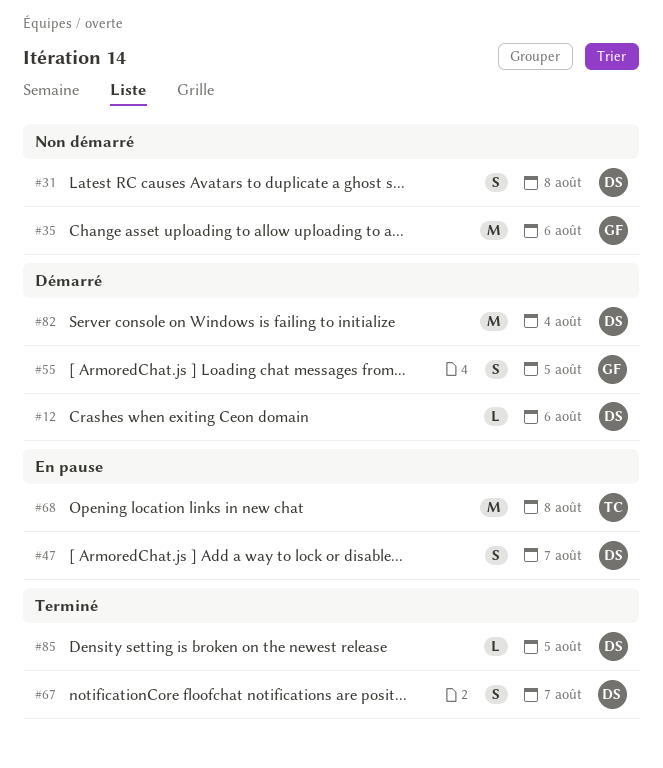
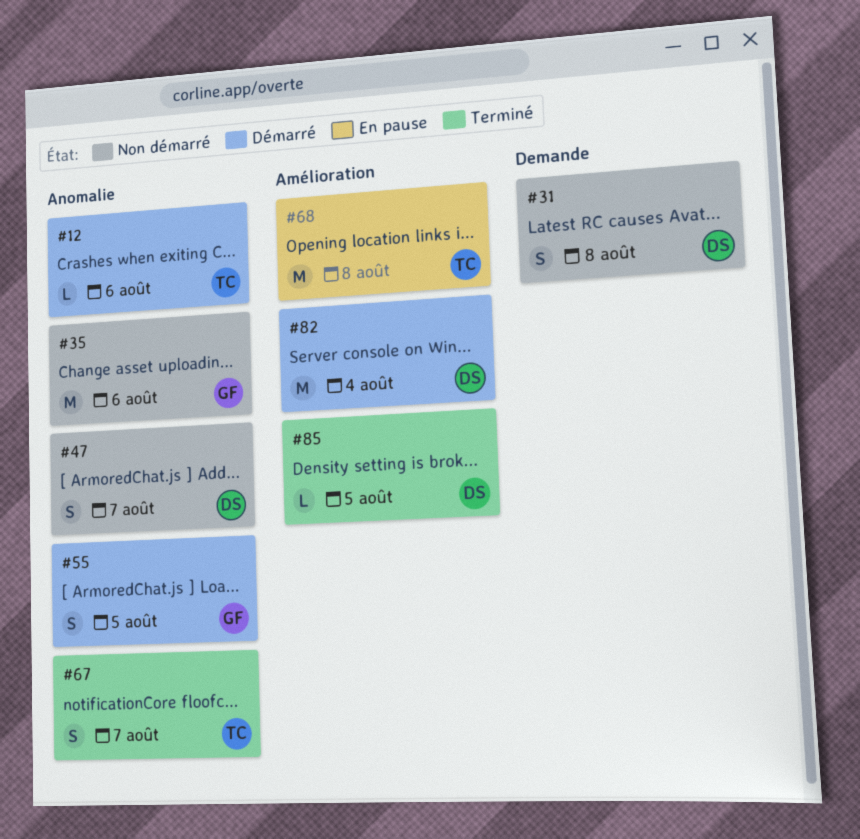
#12, owner: DS -> TC
#47, status: En pause -> Non démarré
#67, owner: DS -> TC

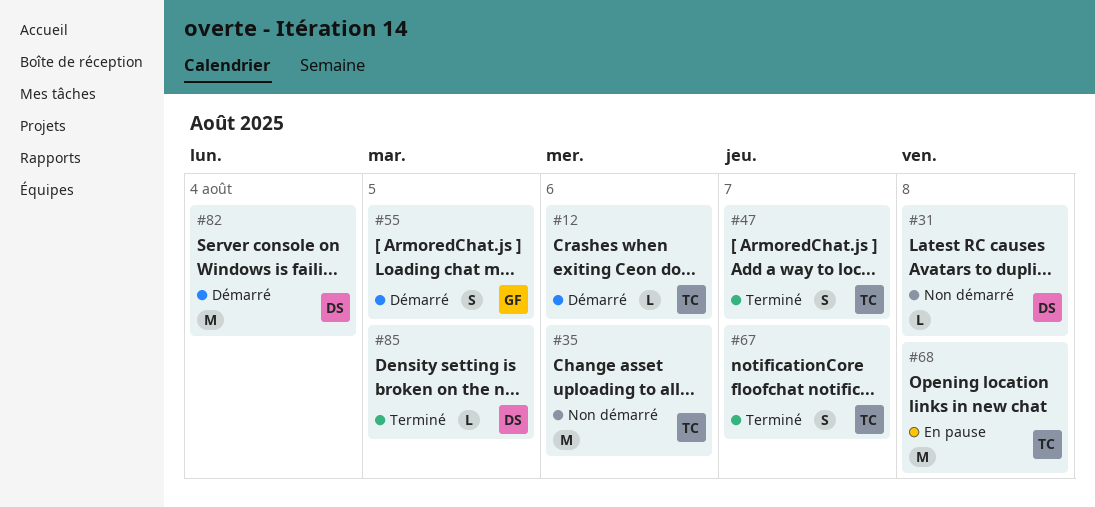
#31, estimate: S -> L
#35, owner: GF -> TC
#47, status: Non démarré -> Terminé
#47, owner: DS -> TC

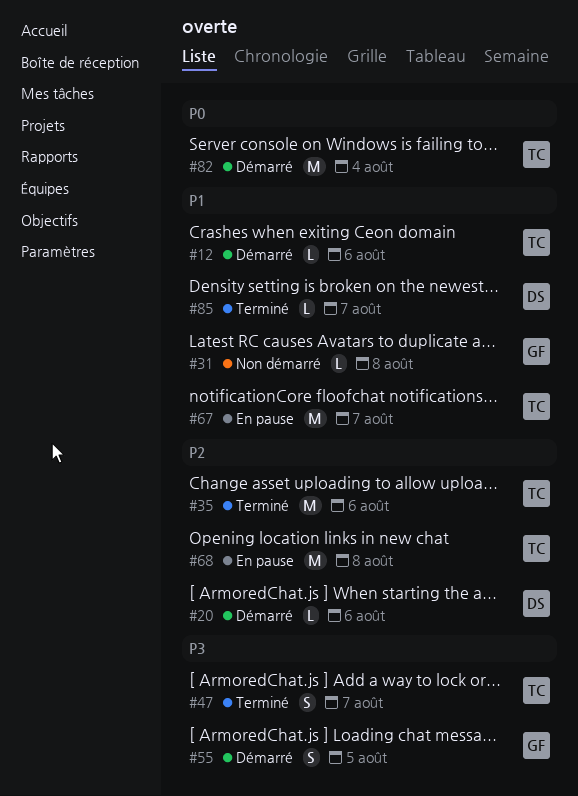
#20: none -> present
#31, owner: DS -> GF
#35, status: Non démarré -> Terminé
#67, status: Terminé -> En pause
#67, estimate: S -> M
#82, owner: DS -> TC
#85, day: Aug 5 -> Aug 7

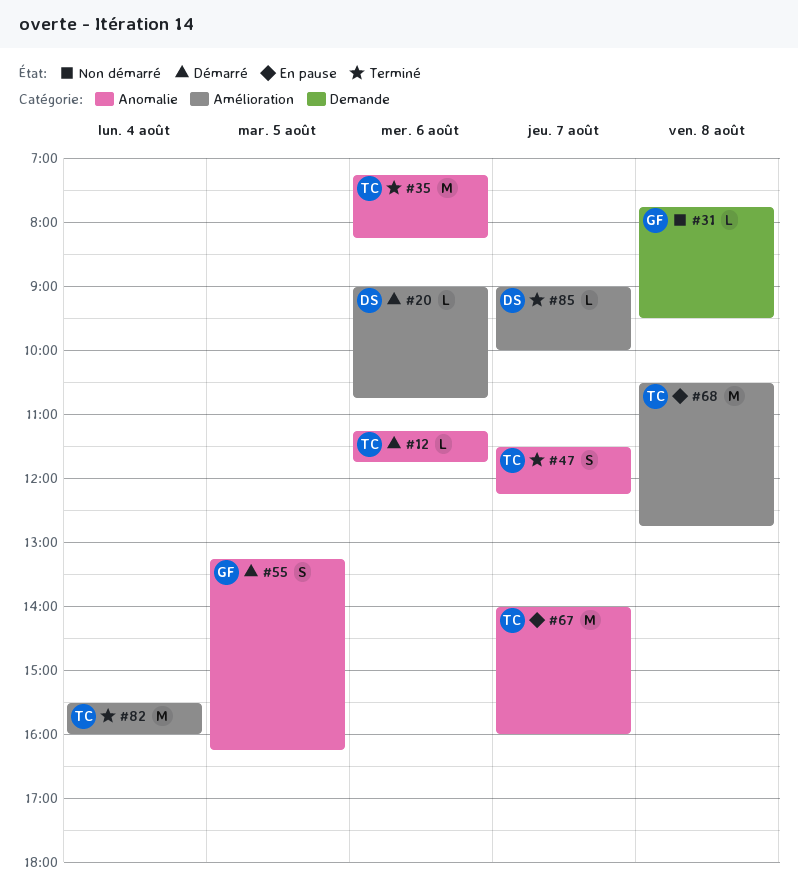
#82, status: Démarré -> Terminé

